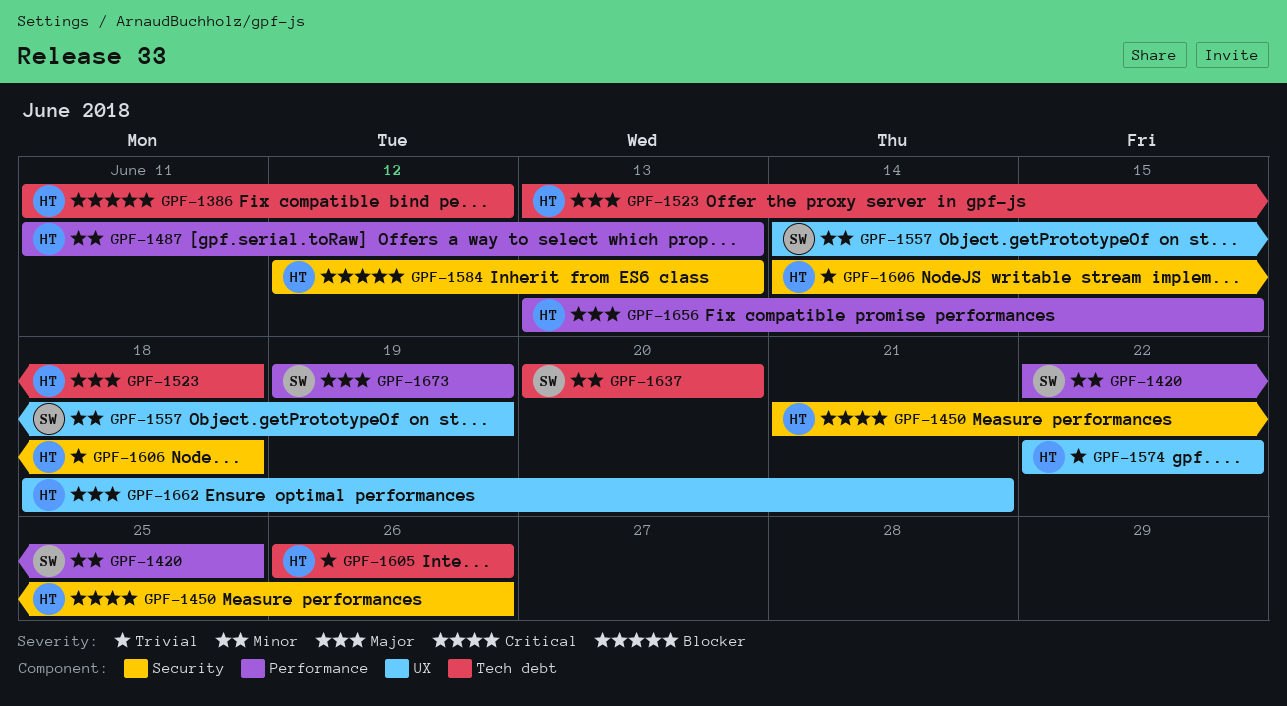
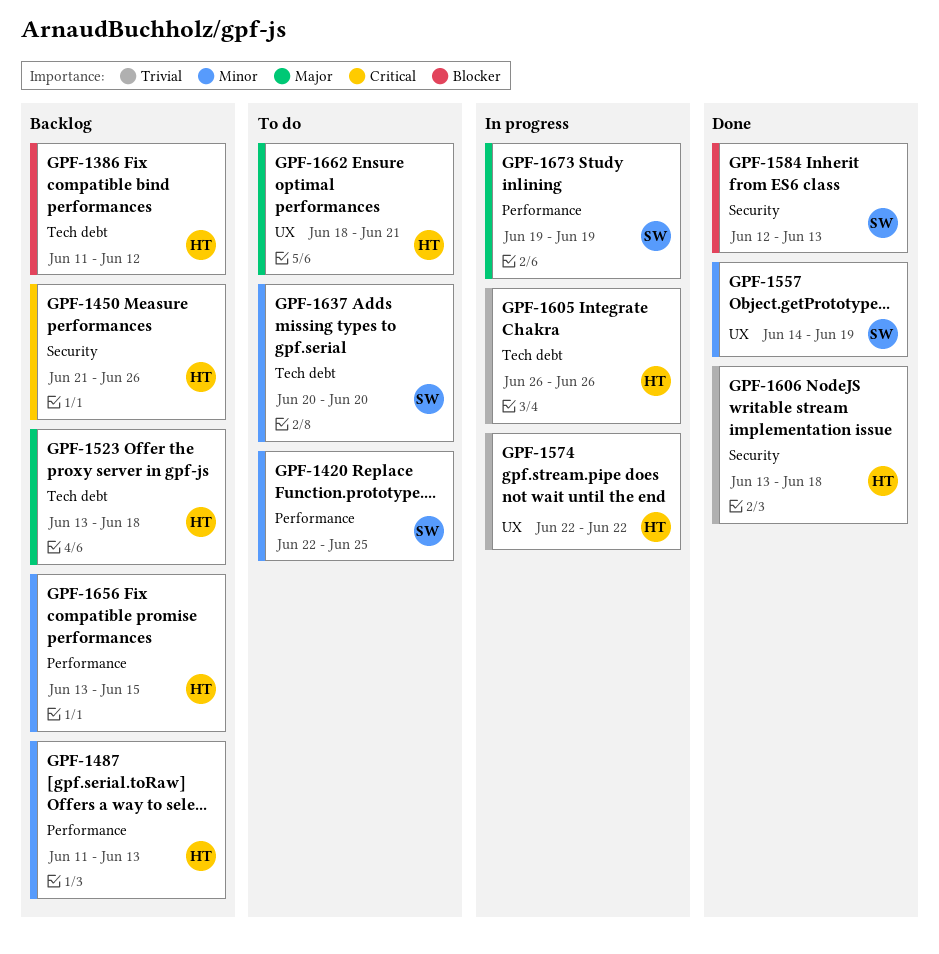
GPF-1584, owner: HT -> SW
GPF-1606, start: Jun 14 -> Jun 13
GPF-1656, priority: Major -> Minor

